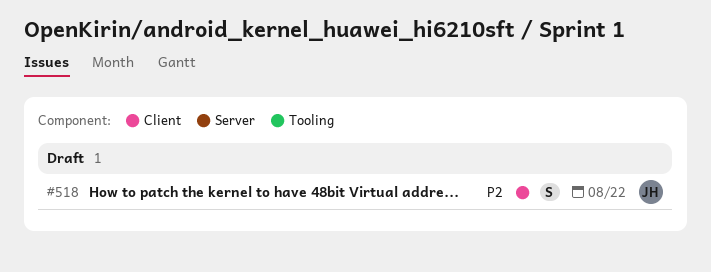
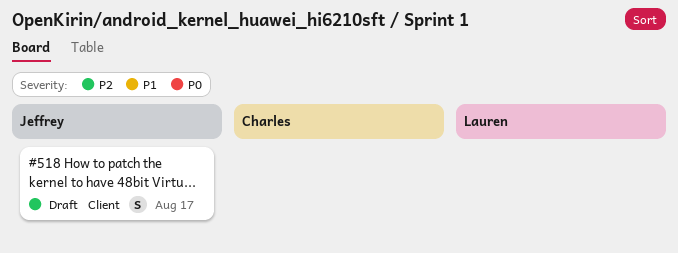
#518, due: Aug 22 -> Aug 17

